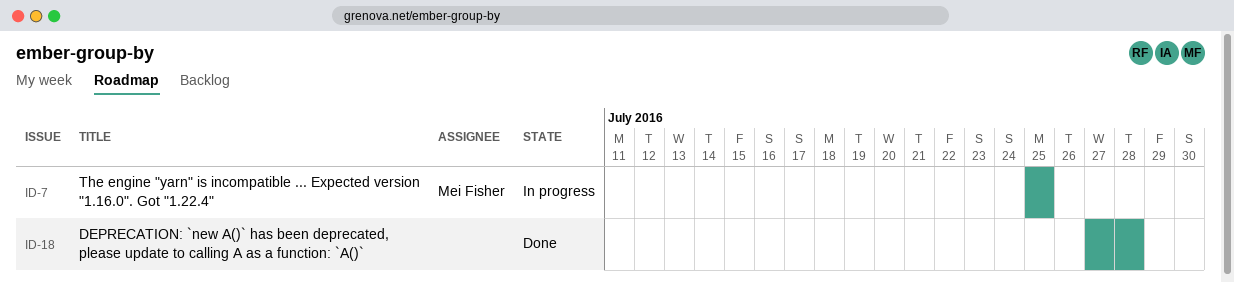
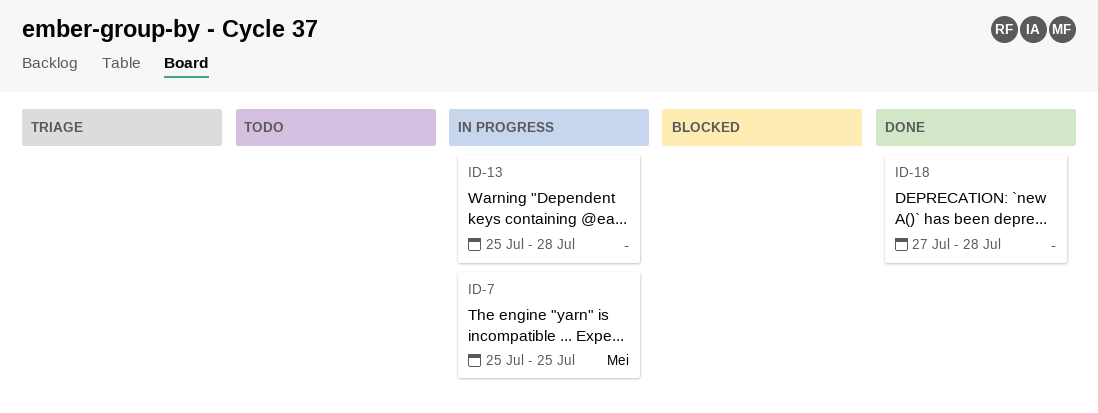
ID-13: none -> present

